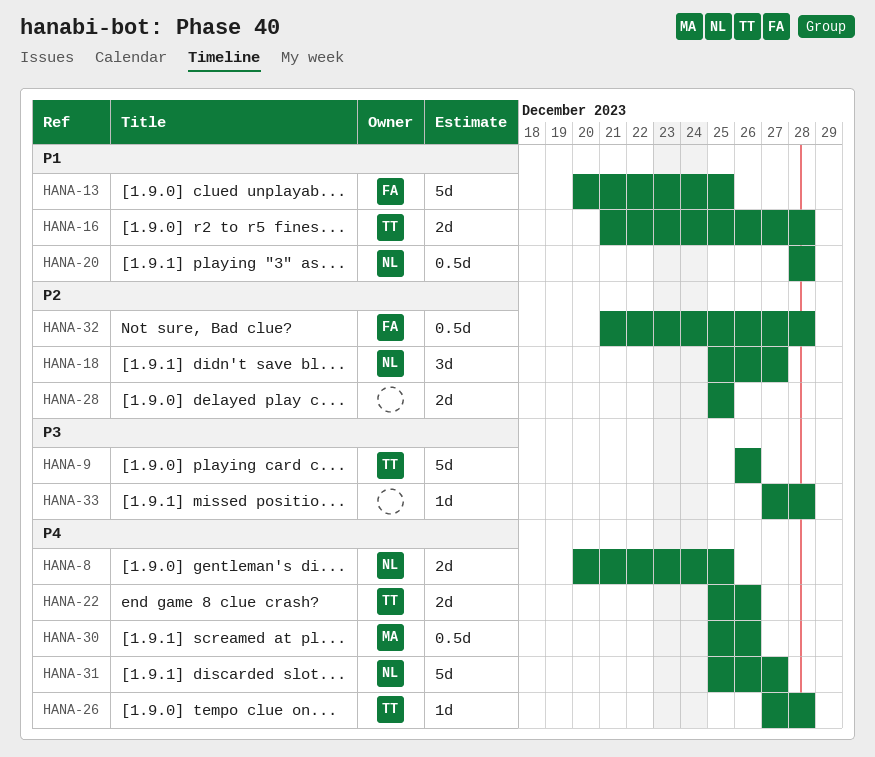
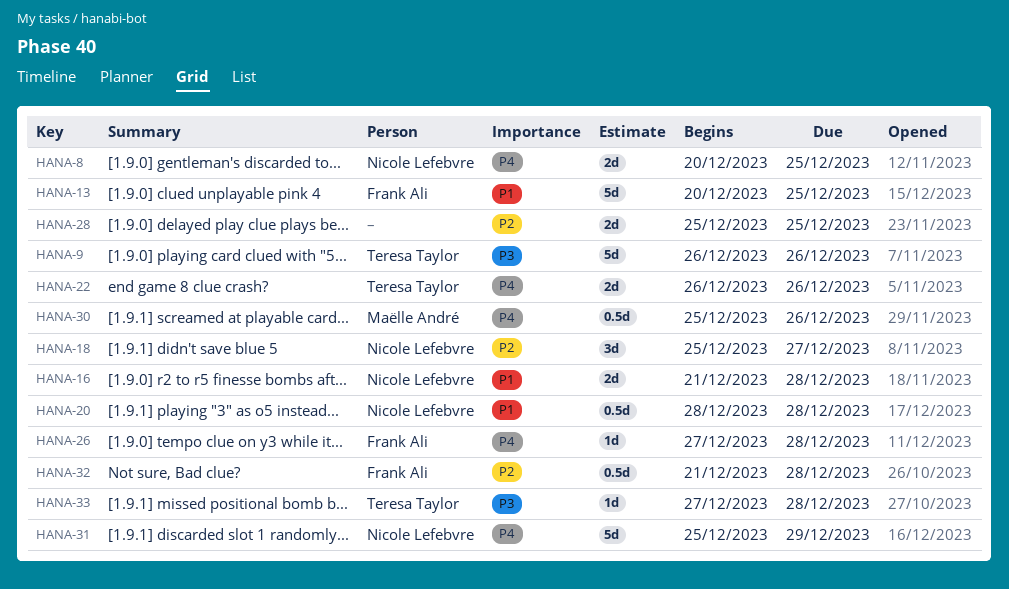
HANA-16, owner: Teresa Taylor -> Nicole Lefebvre
HANA-22, start: Dec 25 -> Dec 26
HANA-26, owner: Teresa Taylor -> Frank Ali
HANA-31, due: Dec 27 -> Dec 29
HANA-33, owner: none -> Teresa Taylor

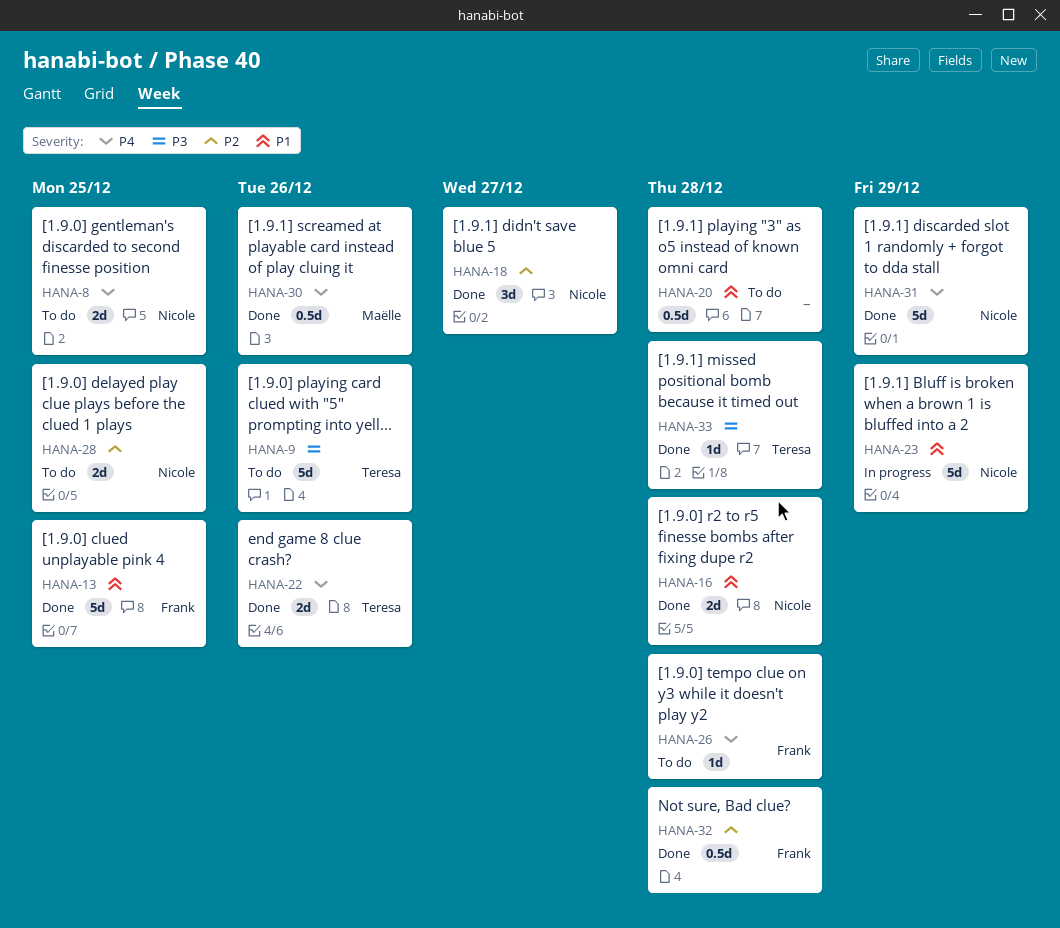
HANA-20, owner: Nicole Lefebvre -> none
HANA-23: none -> present
HANA-28, owner: none -> Nicole Lefebvre

